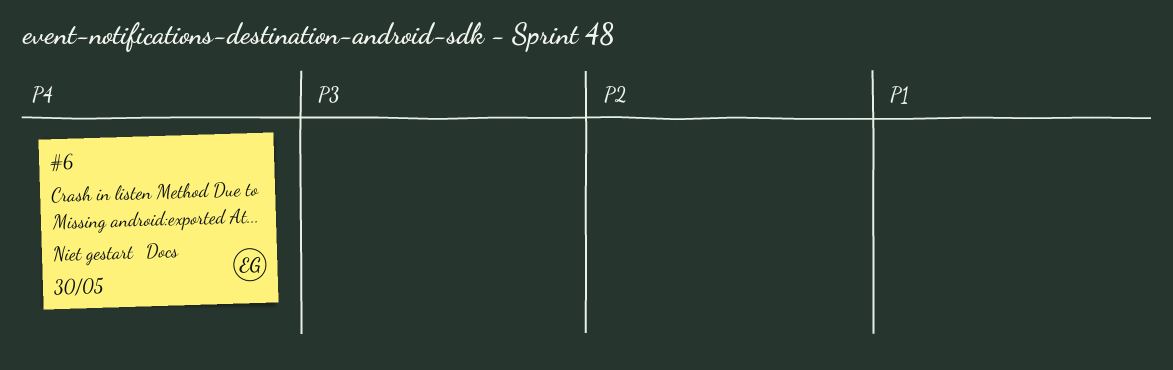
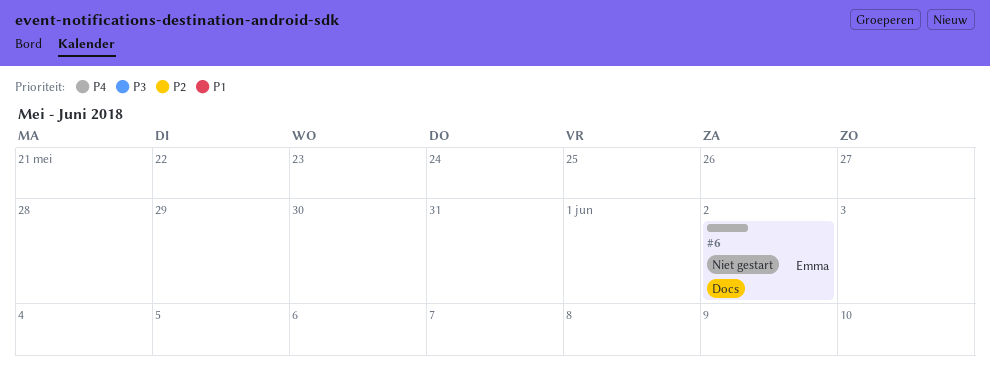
#6, due: May 30 -> Jun 2

